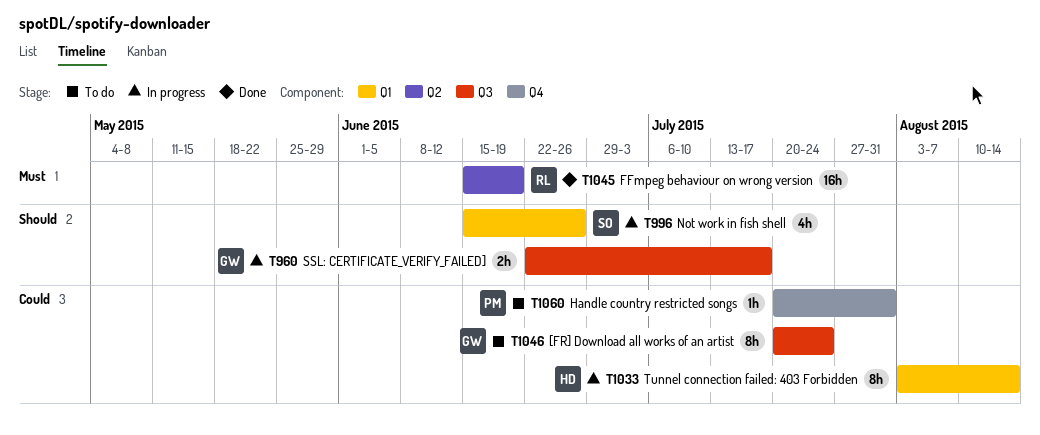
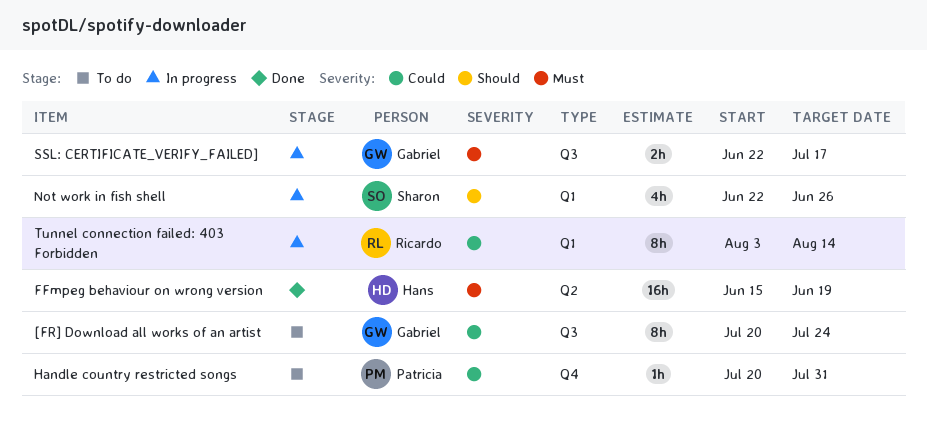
FFmpeg behaviour on wrong version, owner: Ricardo -> Hans
Not work in fish shell, start: Jun 15 -> Jun 22
SSL: CERTIFICATE_VERIFY_FAILED], priority: Should -> Must
Tunnel connection failed: 403 Forbidden, owner: Hans -> Ricardo

